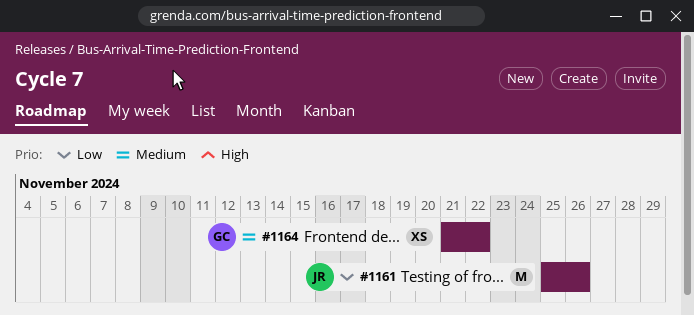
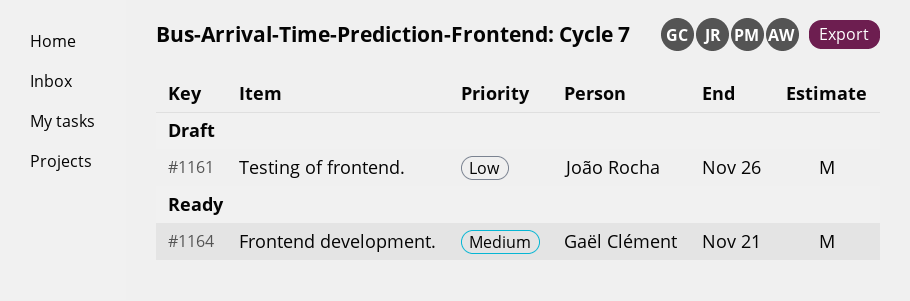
#1164, estimate: XS -> M
#1164, due: Nov 22 -> Nov 21

